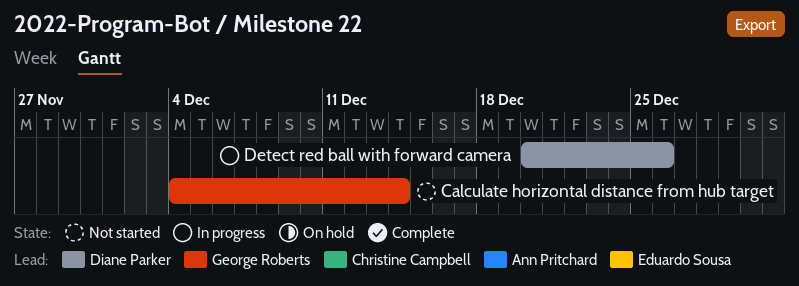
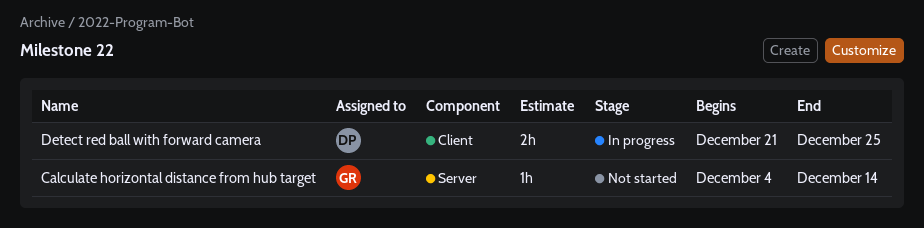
Detect red ball with forward camera, start: Dec 20 -> Dec 21
Detect red ball with forward camera, due: Dec 26 -> Dec 25

